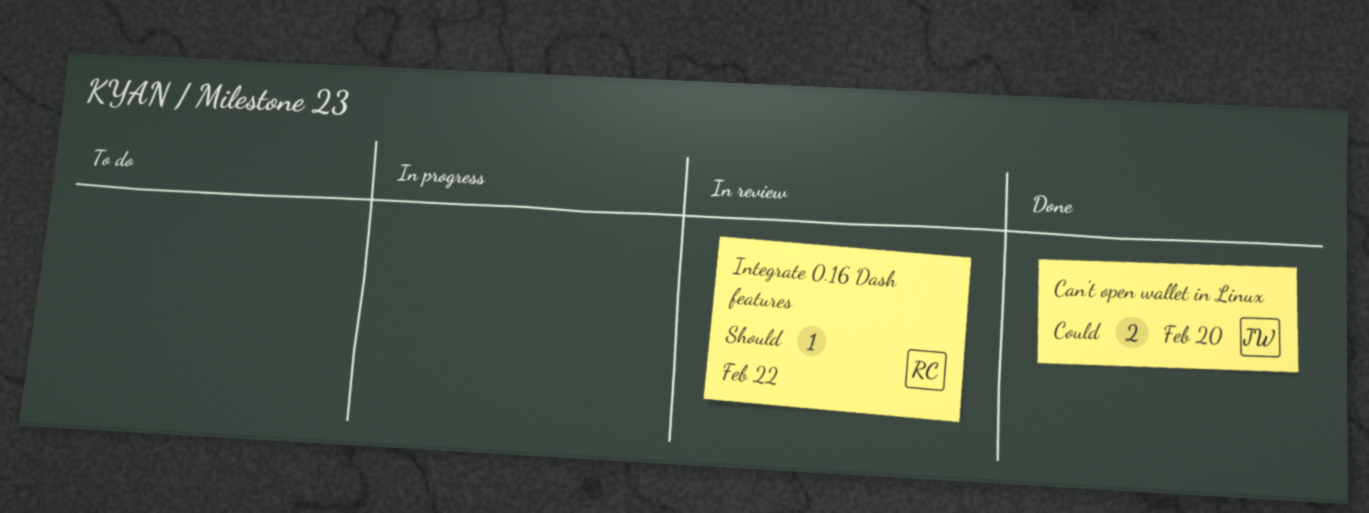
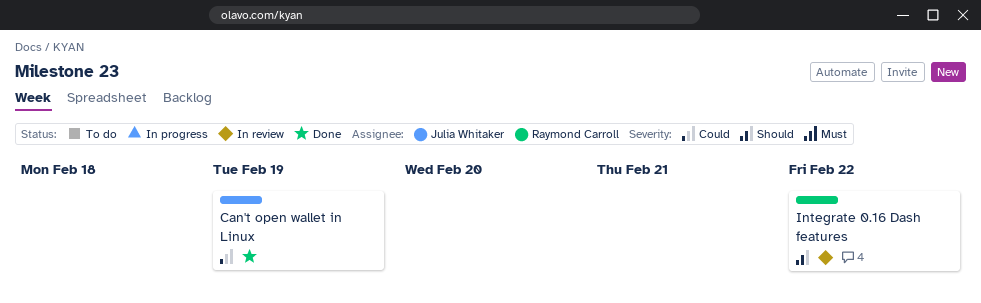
Can't open wallet in Linux, due: Feb 20 -> Feb 19

